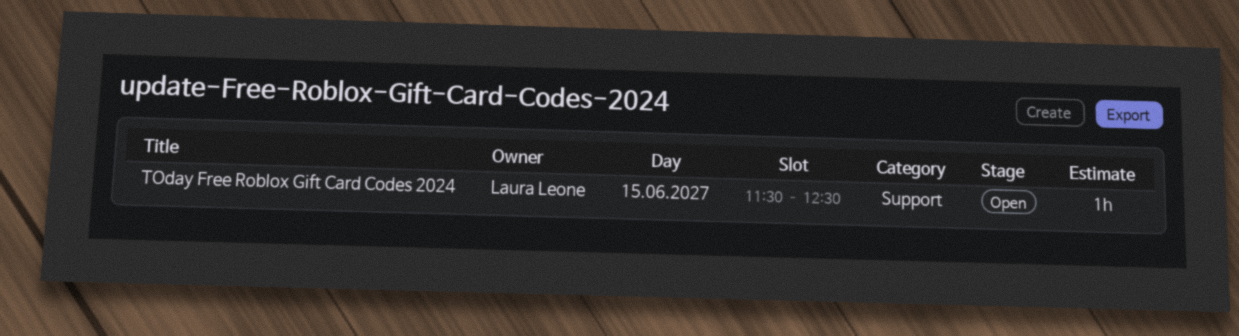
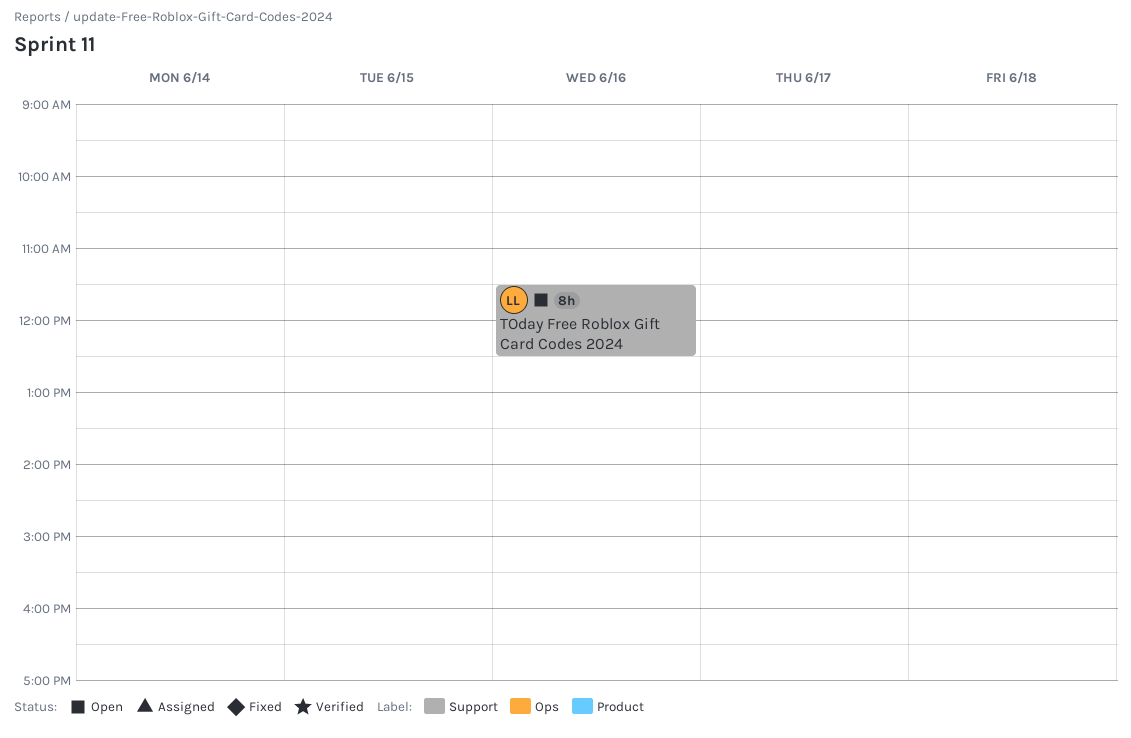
TOday Free Roblox Gift Card Codes 2024, estimate: 1h -> 8h
TOday Free Roblox Gift Card Codes 2024, day: Jun 15 -> Jun 16

